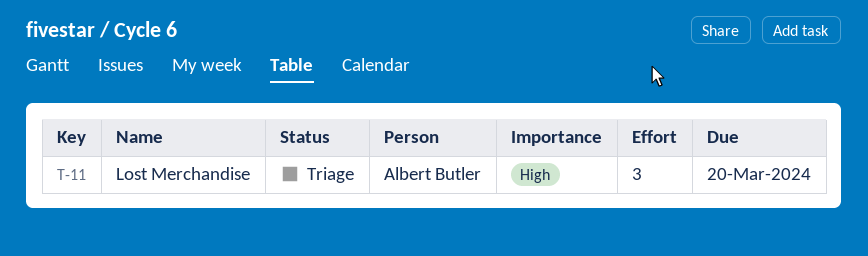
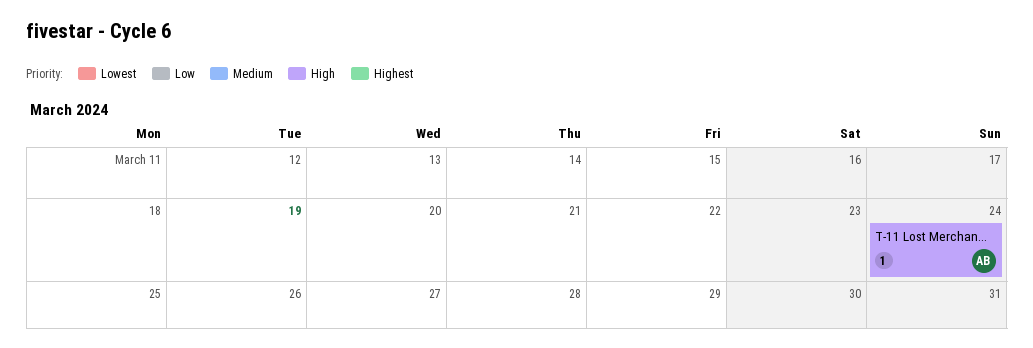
T-11, estimate: 3 -> 1
T-11, due: Mar 20 -> Mar 24

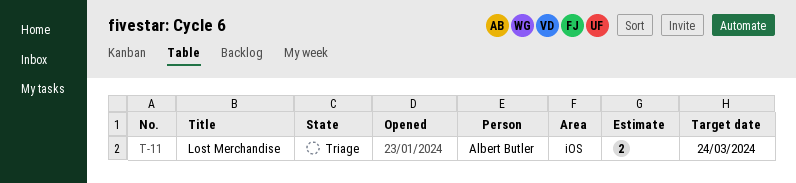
T-11, estimate: 1 -> 2

